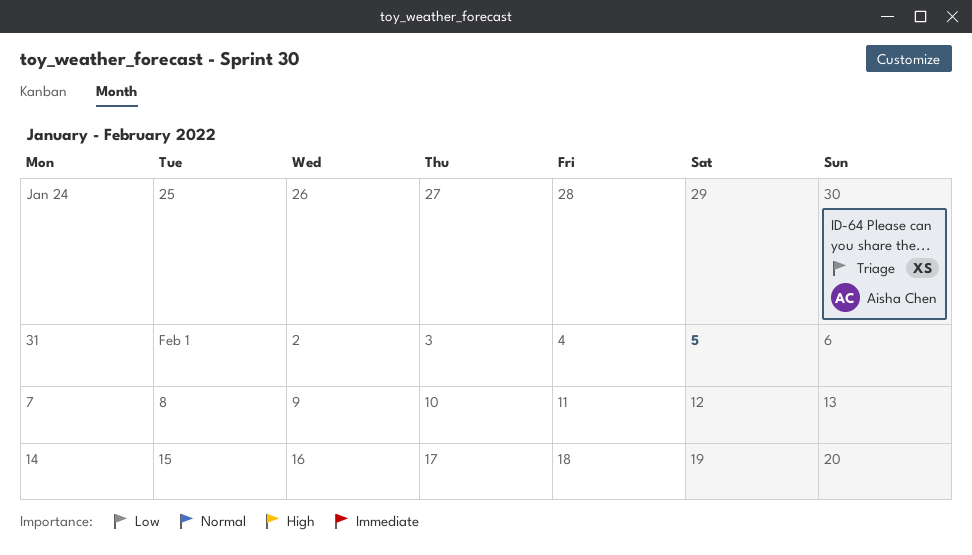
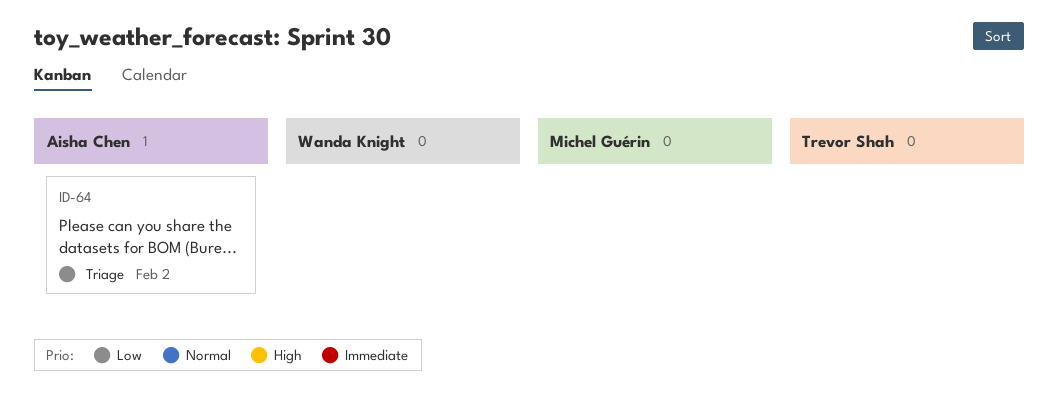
ID-64, due: Jan 30 -> Feb 2

